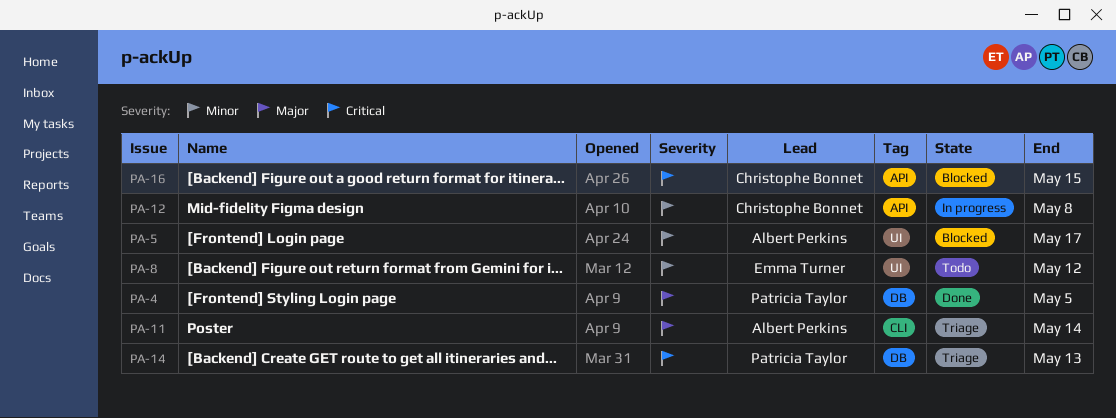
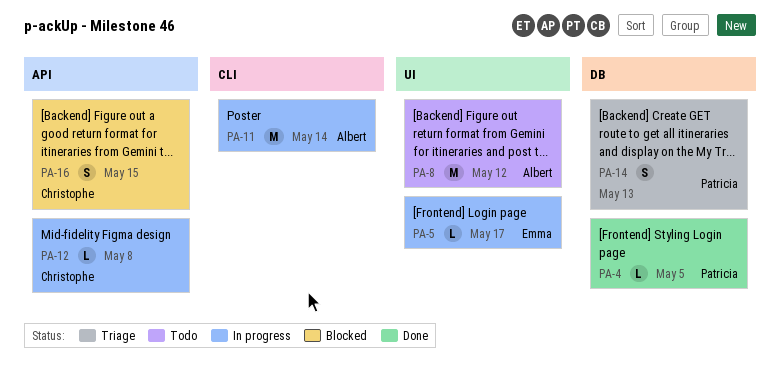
PA-5, status: Blocked -> In progress
PA-5, owner: Albert Perkins -> Emma Turner
PA-8, owner: Emma Turner -> Albert Perkins
PA-11, status: Triage -> In progress

